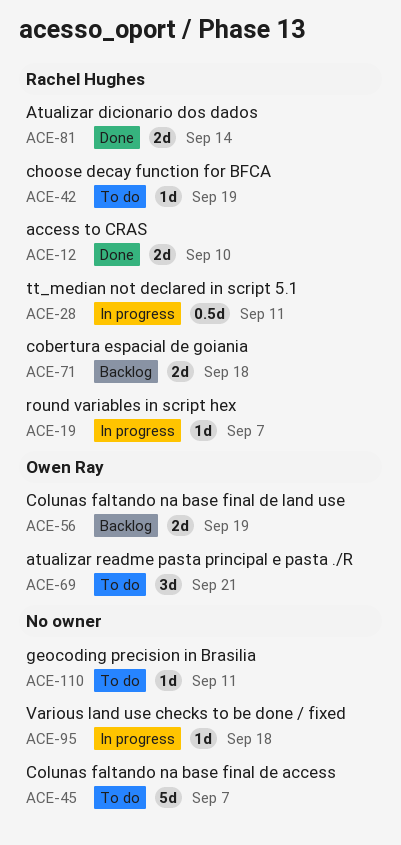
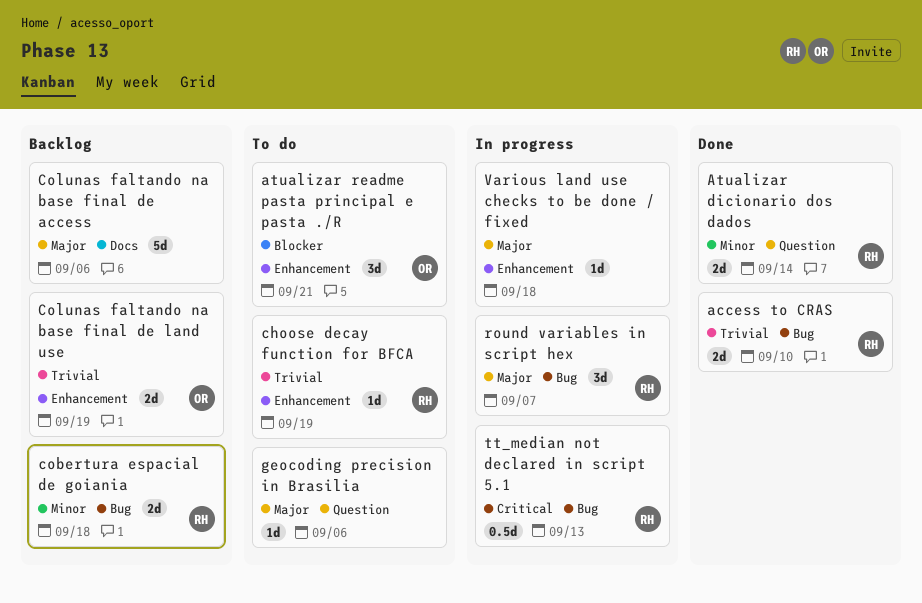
Colunas faltando na base final de access, status: To do -> Backlog
Colunas faltando na base final de access, due: Sep 7 -> Sep 6
geocoding precision in Brasilia, due: Sep 11 -> Sep 6
round variables in script hex, estimate: 1d -> 3d
tt_median not declared in script 5.1, due: Sep 11 -> Sep 13

